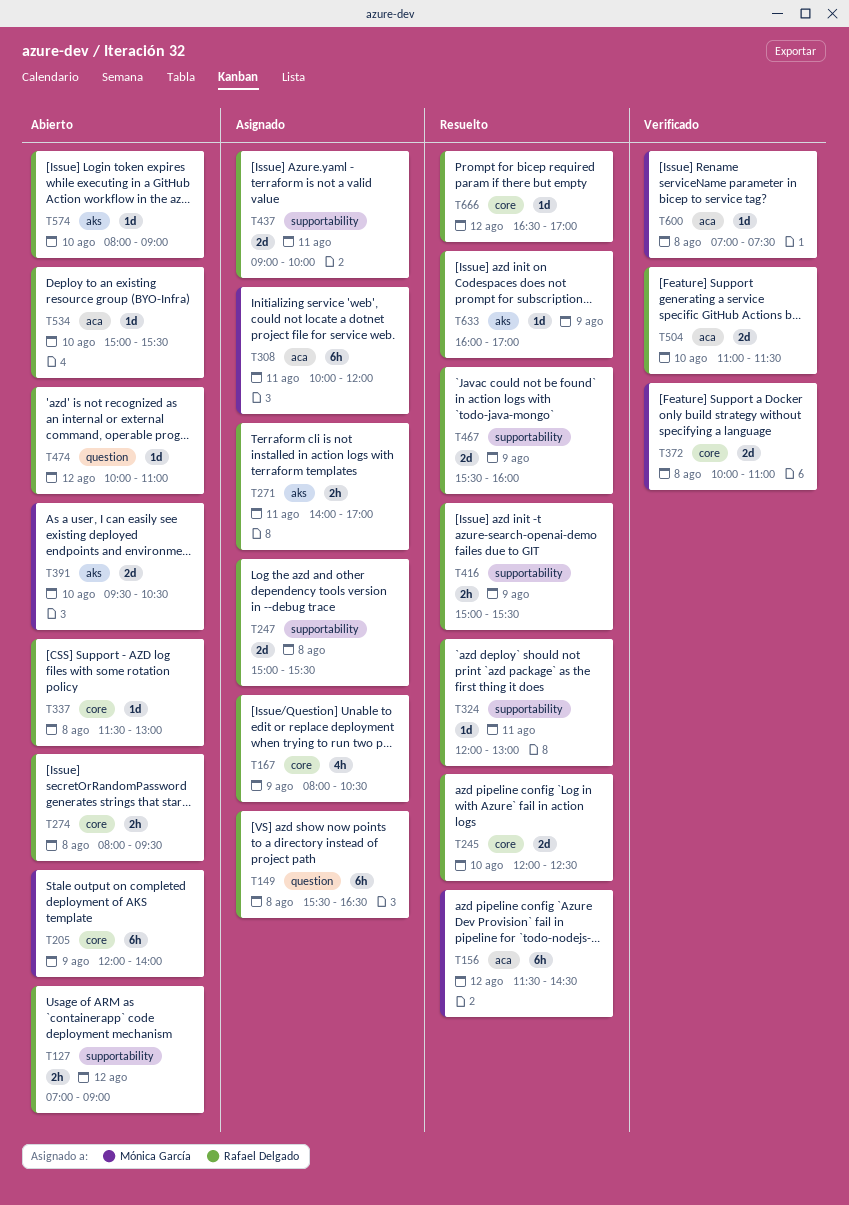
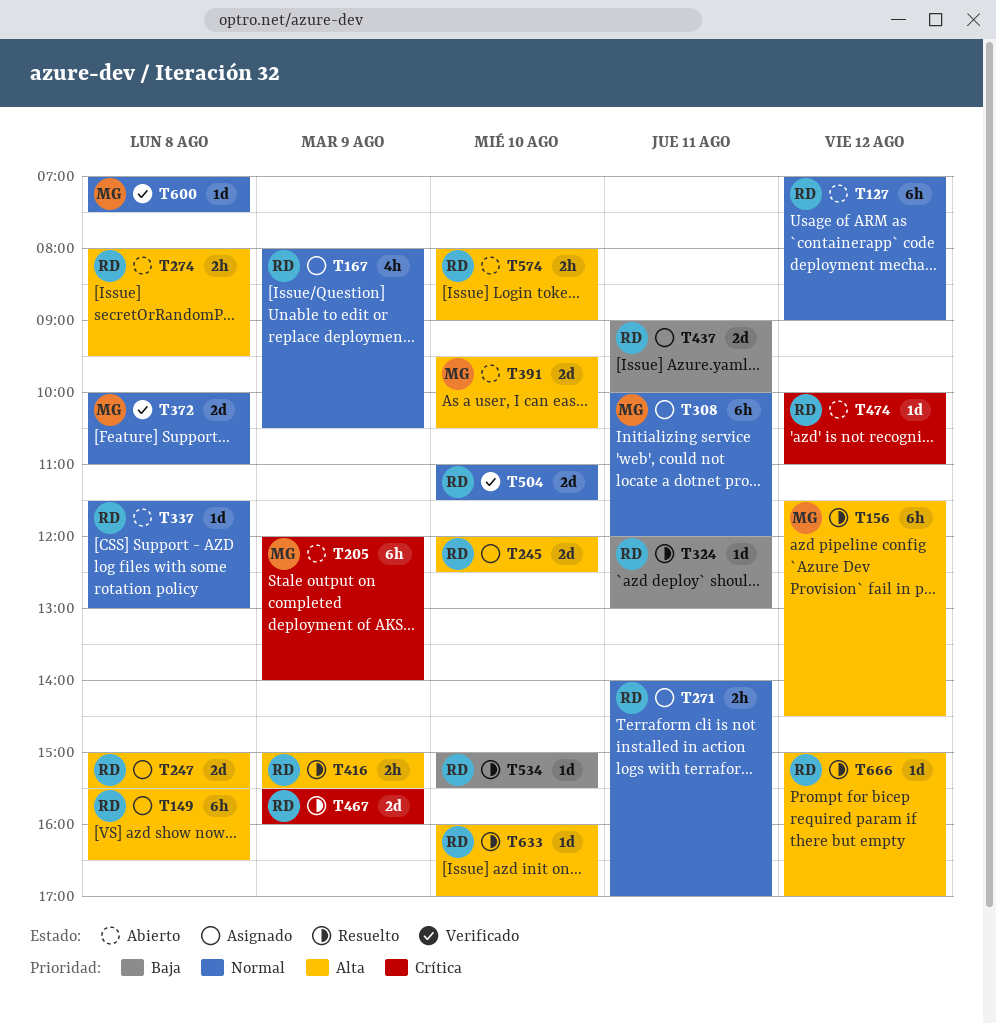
T127, estimate: 2h -> 6h
T245, status: Resuelto -> Asignado
T534, status: Abierto -> Resuelto
T574, estimate: 1d -> 2h
T633, day: Aug 9 -> Aug 10
T666, begins: 16:30 -> 15:00

